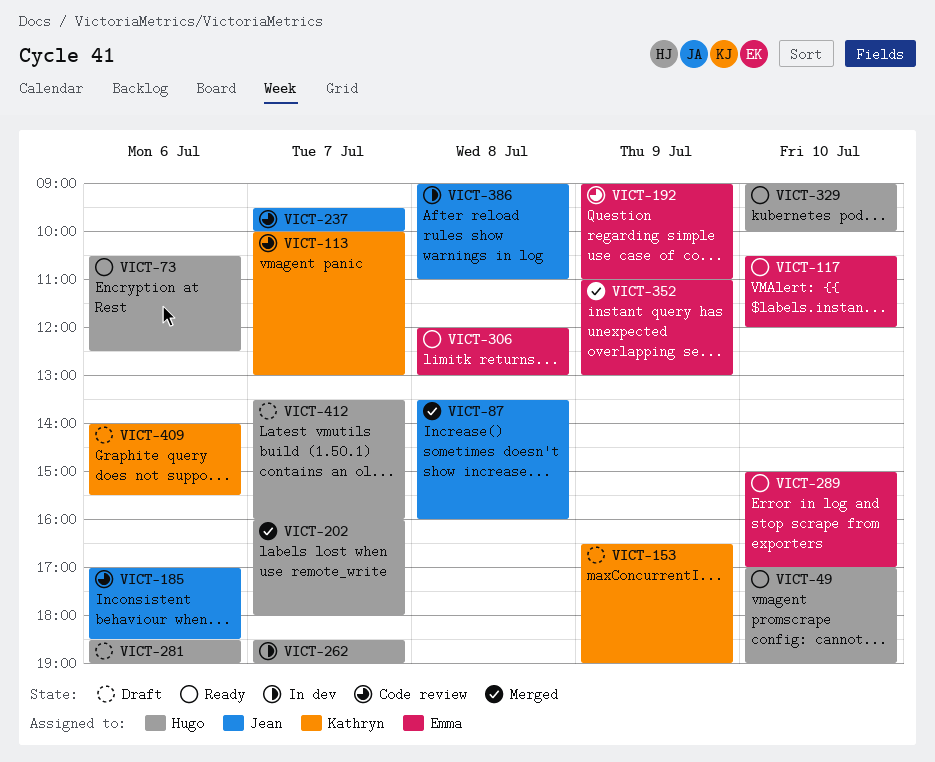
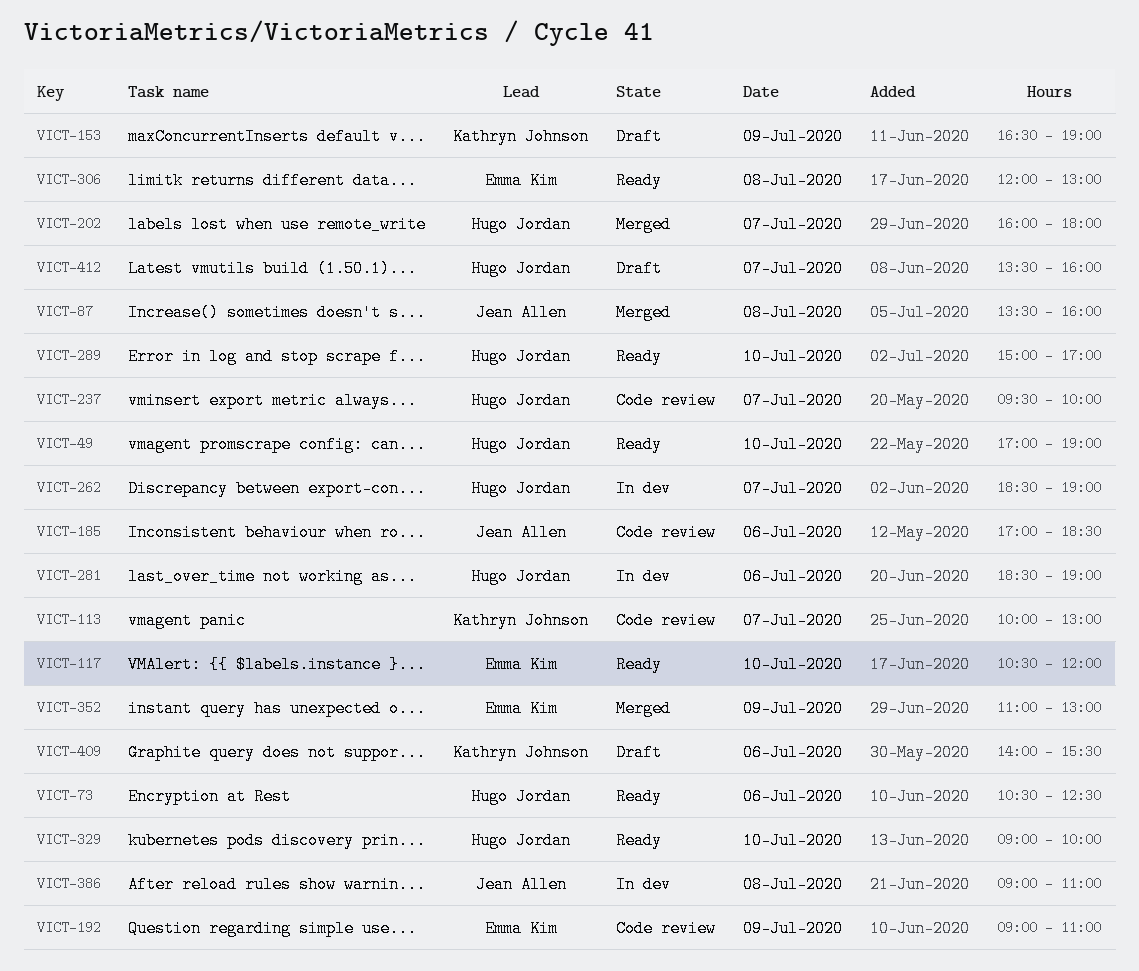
VICT-237, owner: Jean Allen -> Hugo Jordan
VICT-281, status: Draft -> In dev
VICT-289, owner: Emma Kim -> Hugo Jordan

